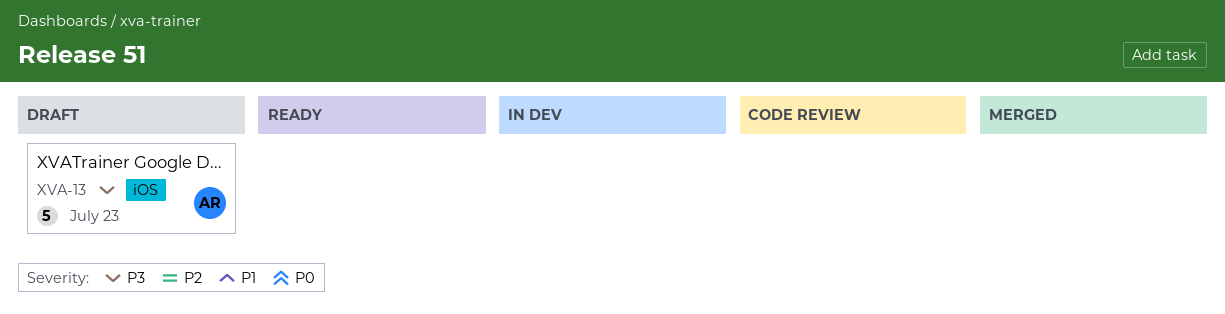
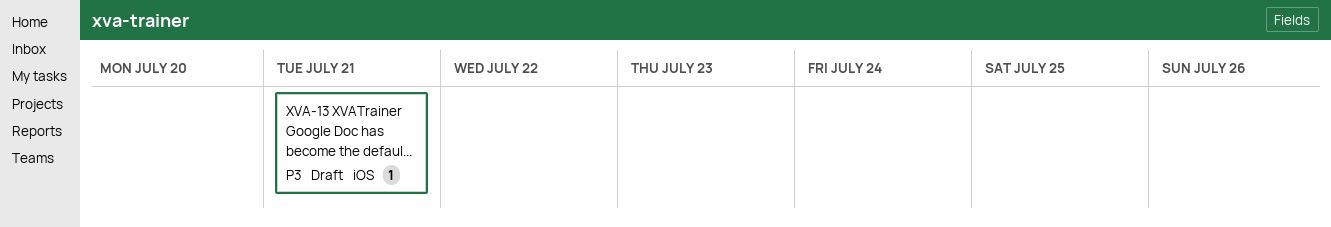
XVA-13, estimate: 5 -> 1
XVA-13, due: Jul 23 -> Jul 21

